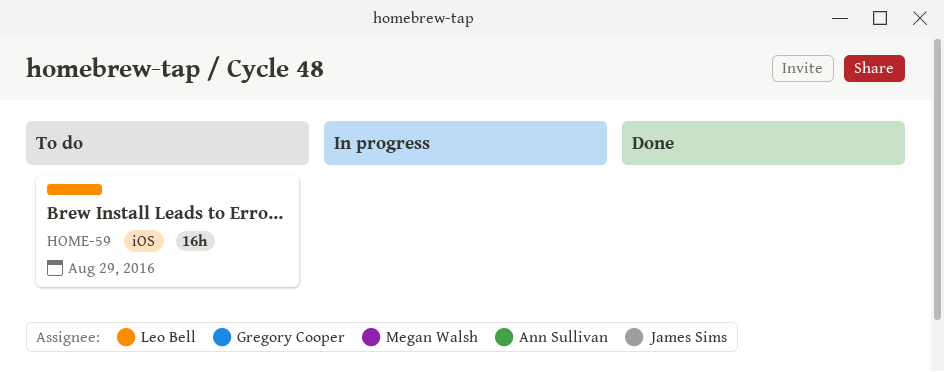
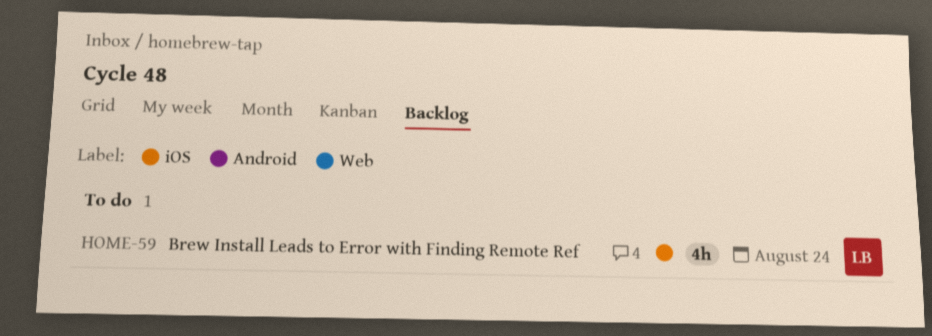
HOME-59, estimate: 16h -> 4h
HOME-59, due: Aug 29 -> Aug 24

